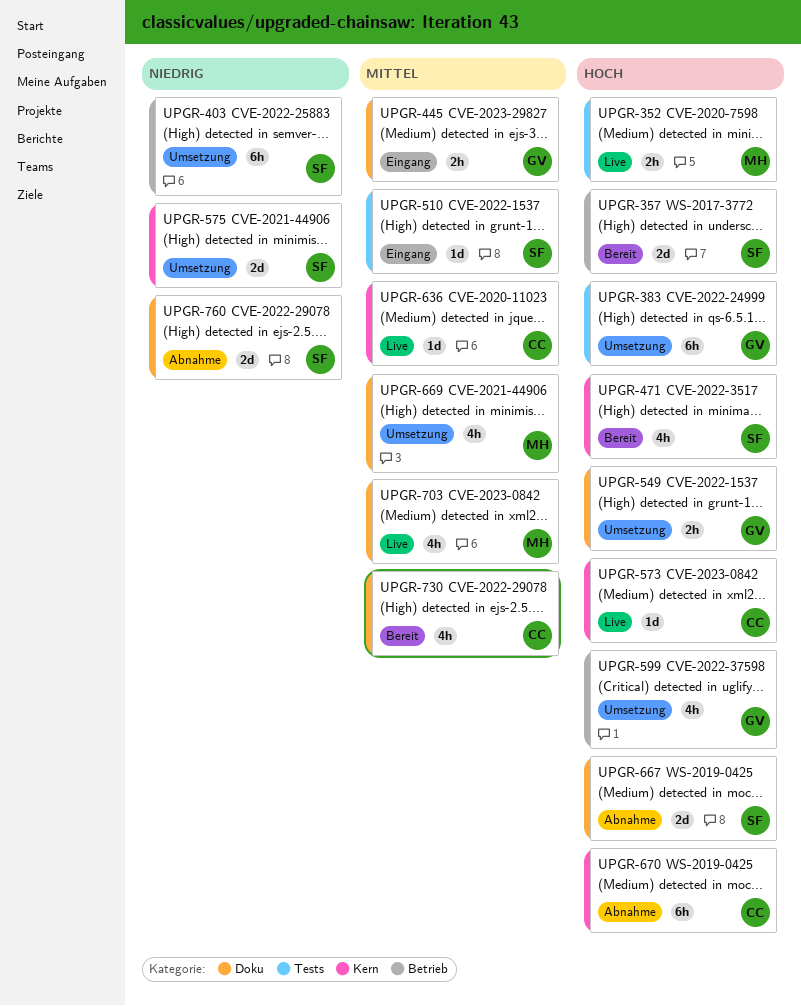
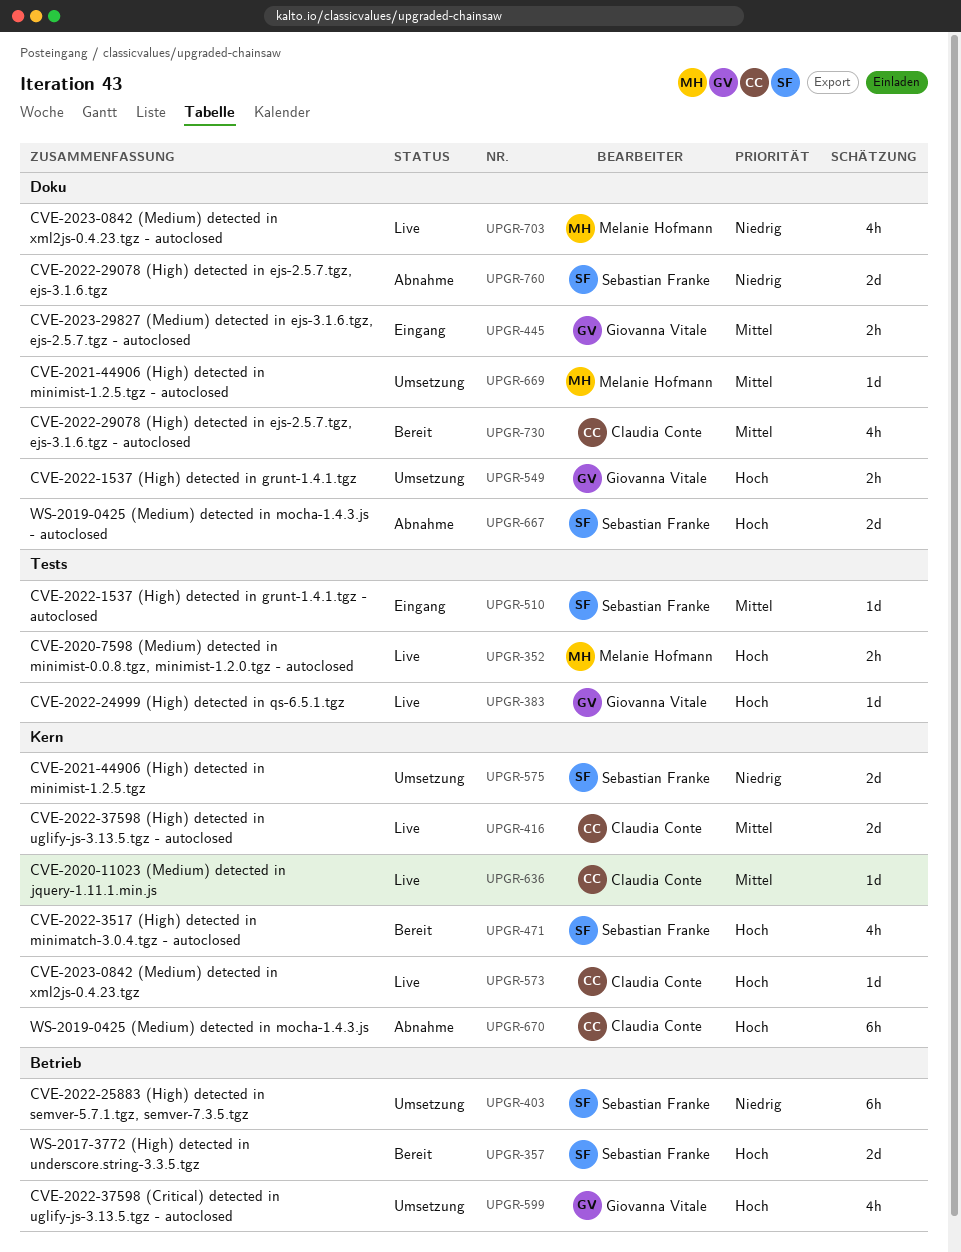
UPGR-383, status: Umsetzung -> Live
UPGR-383, estimate: 6h -> 1d
UPGR-416: none -> present
UPGR-669, estimate: 4h -> 1d
UPGR-703, priority: Mittel -> Niedrig

